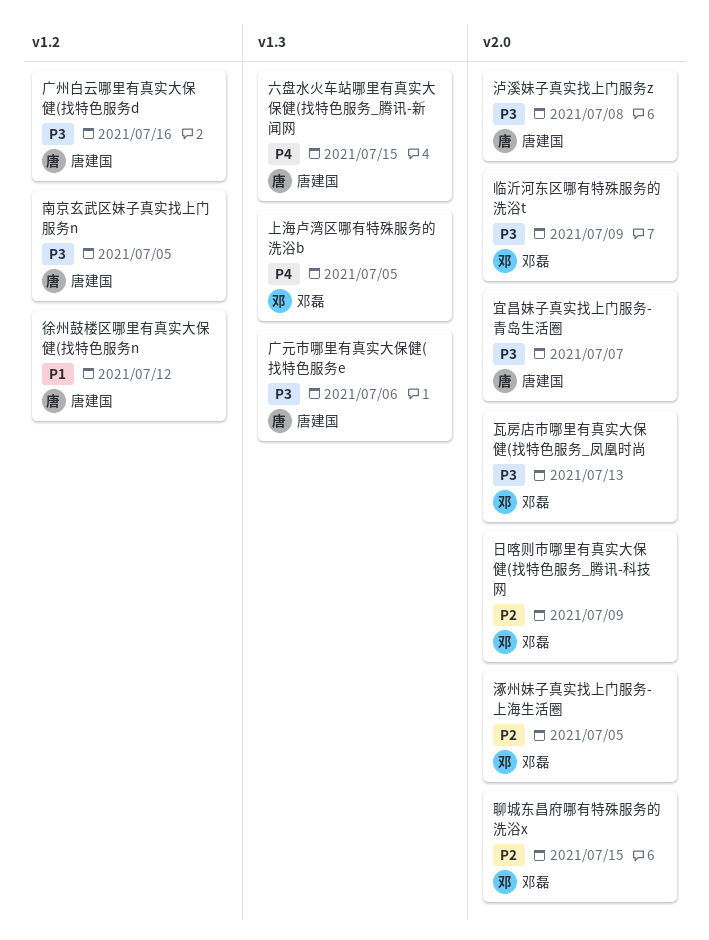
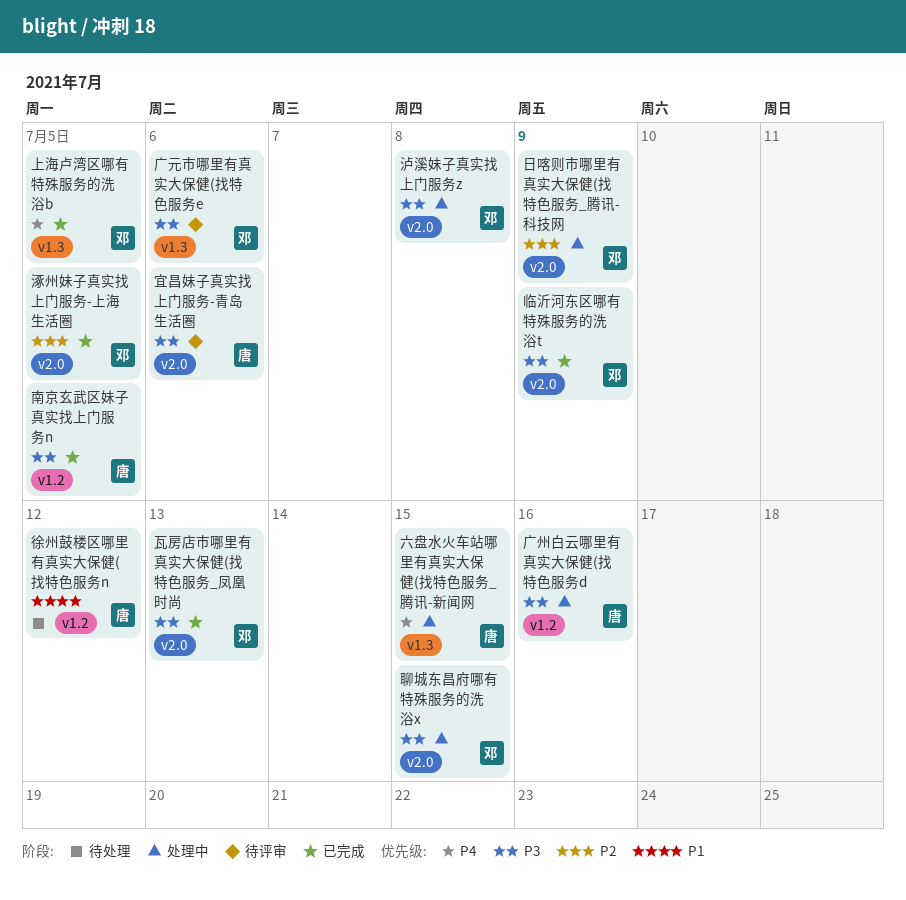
宜昌妹子真实找上门服务-青岛生活圈, due: Jul 7 -> Jul 6
广元市哪里有真实大保健(找特色服务e, owner: 唐建国 -> 邓磊
泸溪妹子真实找上门服务z, owner: 唐建国 -> 邓磊
聊城东昌府哪有特殊服务的洗浴x, priority: P2 -> P3

